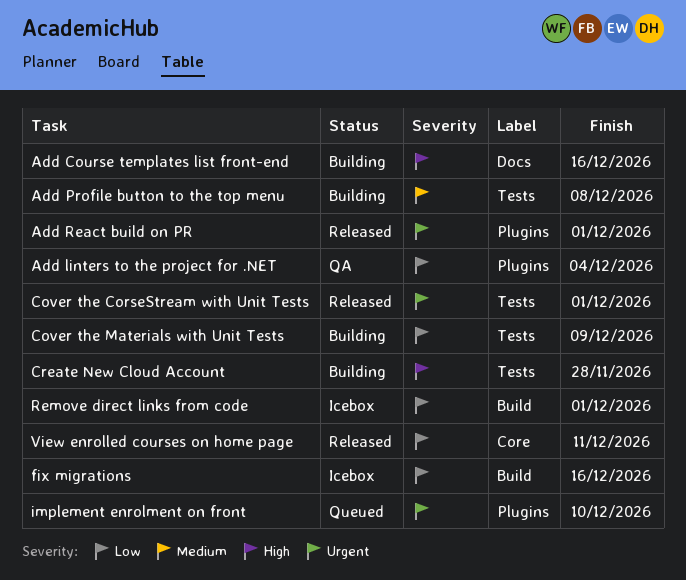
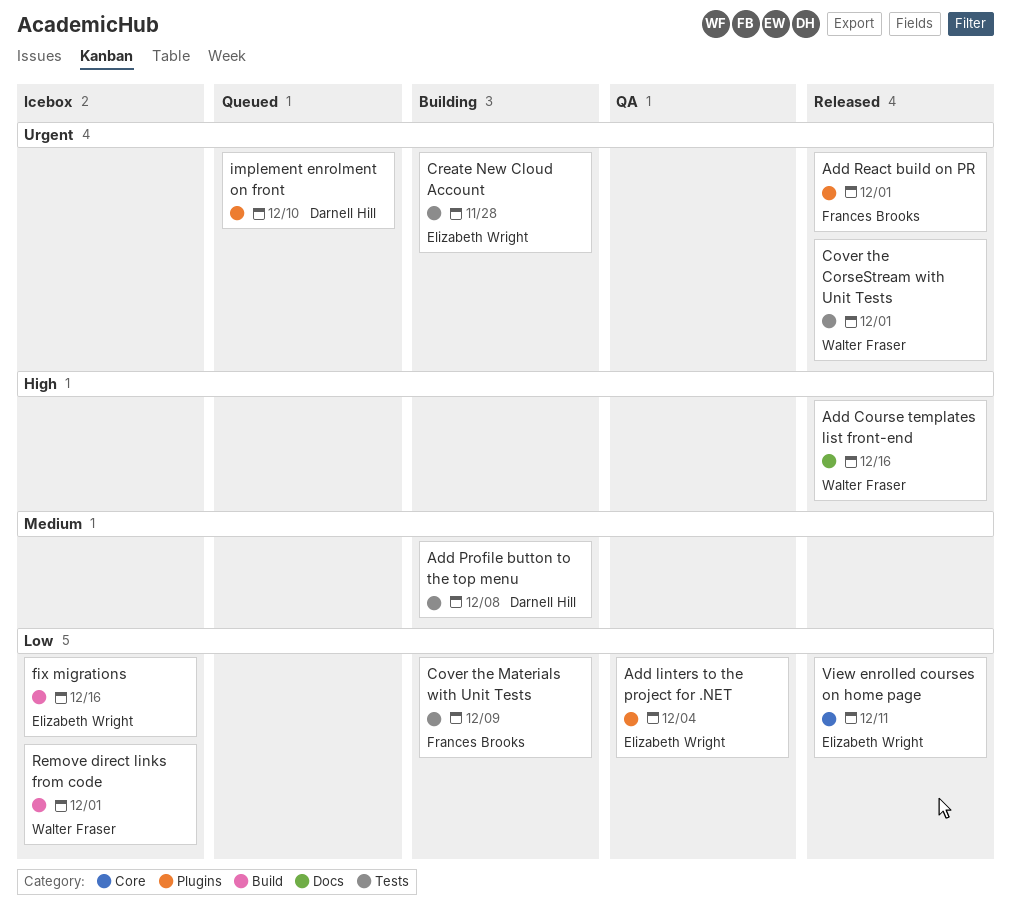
Add Course templates list front-end, status: Building -> Released
Create New Cloud Account, priority: High -> Urgent

